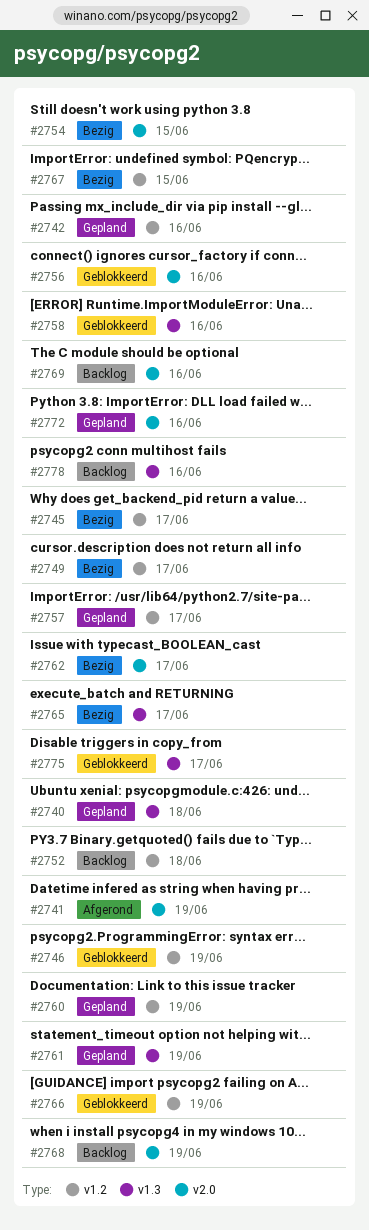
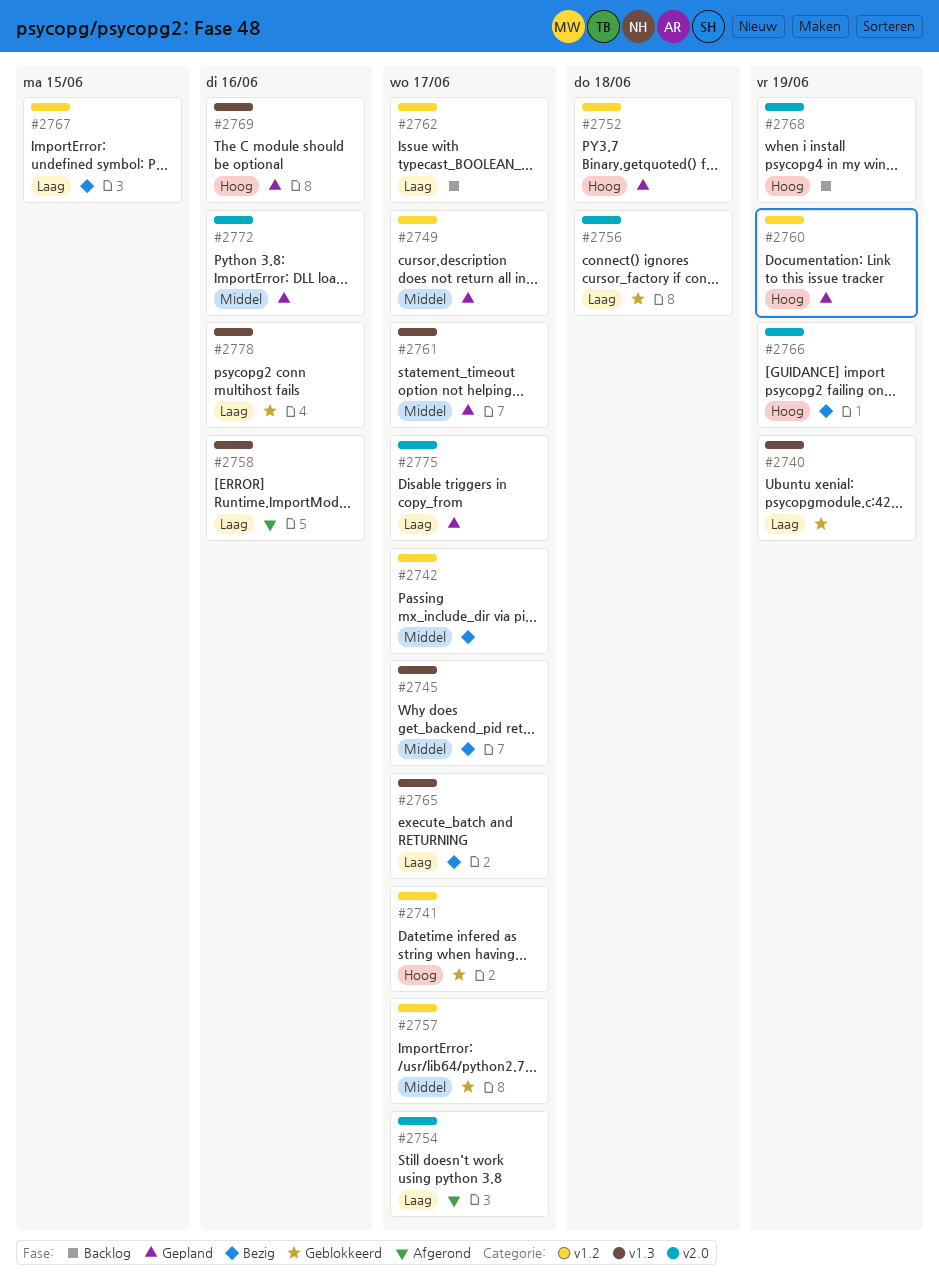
#2740, status: Gepland -> Geblokkeerd
#2740, due: Jun 18 -> Jun 19
#2741, status: Afgerond -> Geblokkeerd
#2741, label: v2.0 -> v1.2
#2741, due: Jun 19 -> Jun 17
#2742, status: Gepland -> Bezig
#2742, due: Jun 16 -> Jun 17
#2745, label: v1.2 -> v1.3
#2746: present -> none
#2749, status: Bezig -> Gepland
#2752, status: Backlog -> Gepland
#2754, status: Bezig -> Afgerond
#2754, due: Jun 15 -> Jun 17
#2756, due: Jun 16 -> Jun 18
#2757, status: Gepland -> Geblokkeerd
#2758, status: Geblokkeerd -> Afgerond
#2761, due: Jun 19 -> Jun 17
#2762, status: Bezig -> Backlog
#2762, label: v2.0 -> v1.2
#2766, status: Geblokkeerd -> Bezig
#2766, label: v1.2 -> v2.0
#2769, status: Backlog -> Gepland
#2769, label: v2.0 -> v1.3
#2775, status: Geblokkeerd -> Gepland
#2775, label: v1.3 -> v2.0
#2778, status: Backlog -> Geblokkeerd

